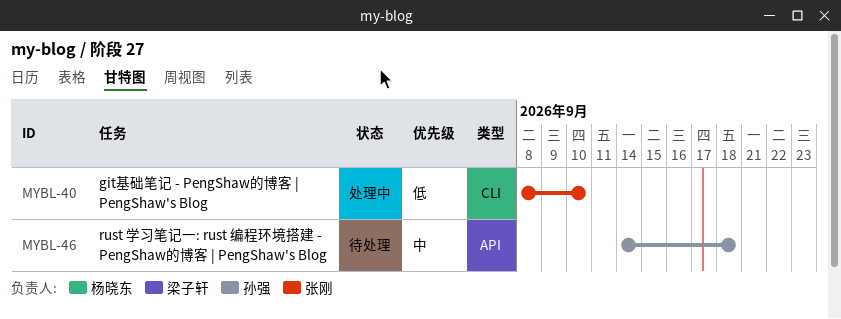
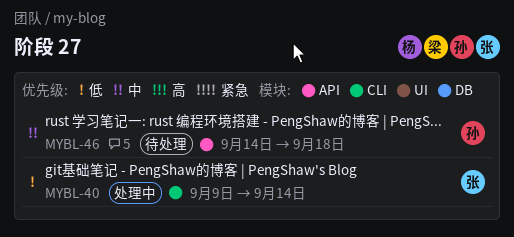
MYBL-40, start: Sep 8 -> Sep 9
MYBL-40, due: Sep 10 -> Sep 14

